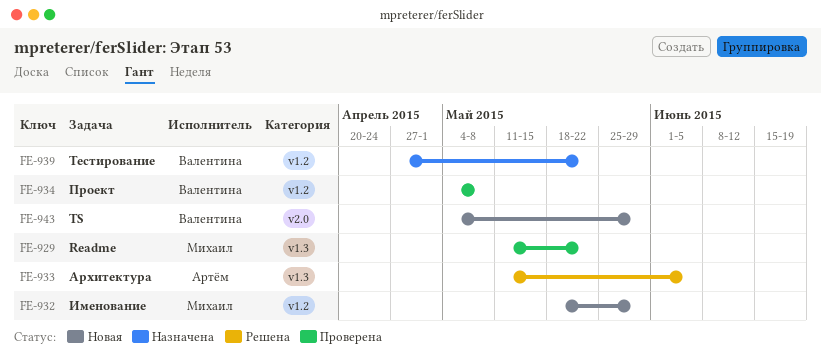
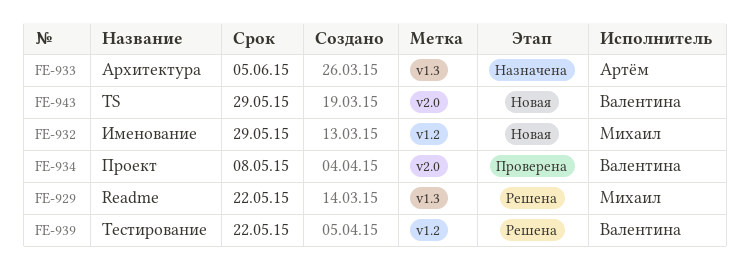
FE-929, status: Проверена -> Решена
FE-933, status: Решена -> Назначена
FE-934, label: v1.2 -> v2.0
FE-939, status: Назначена -> Решена

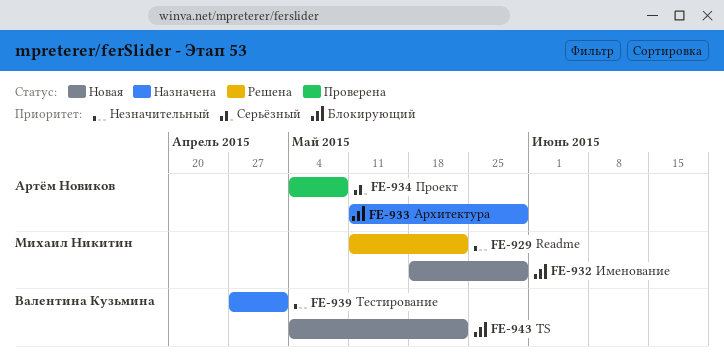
FE-933, due: Jun 5 -> May 29
FE-934, owner: Валентина Кузьмина -> Артём Новиков
FE-939, status: Решена -> Назначена
FE-939, due: May 22 -> May 1
FE-943, due: May 29 -> May 22

